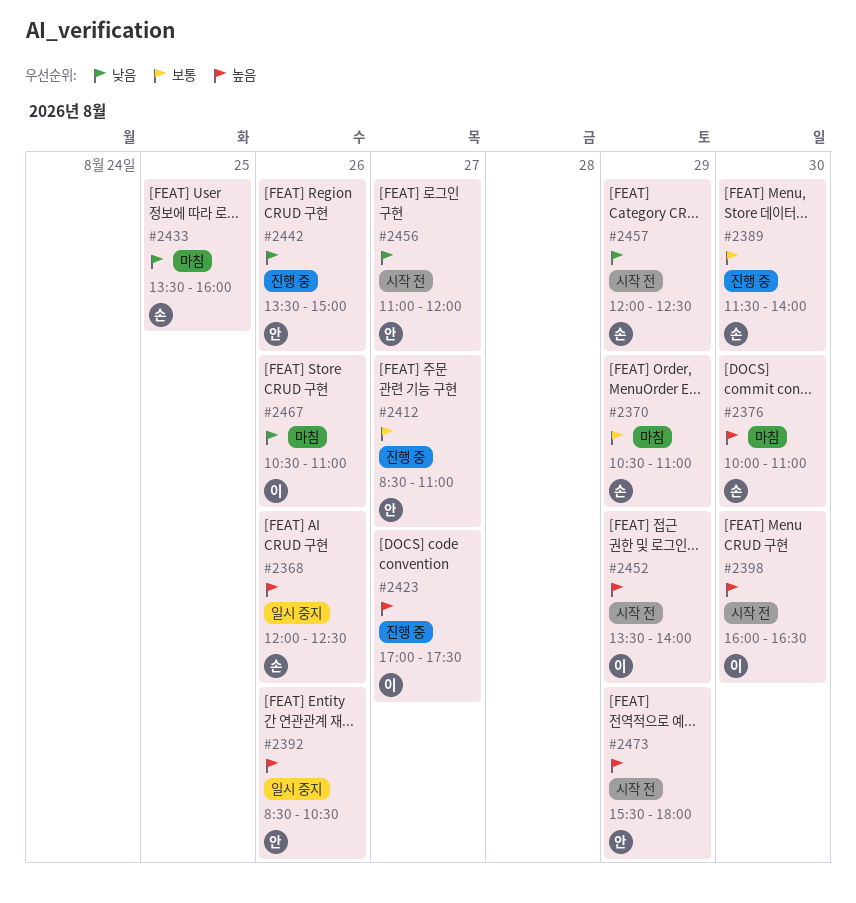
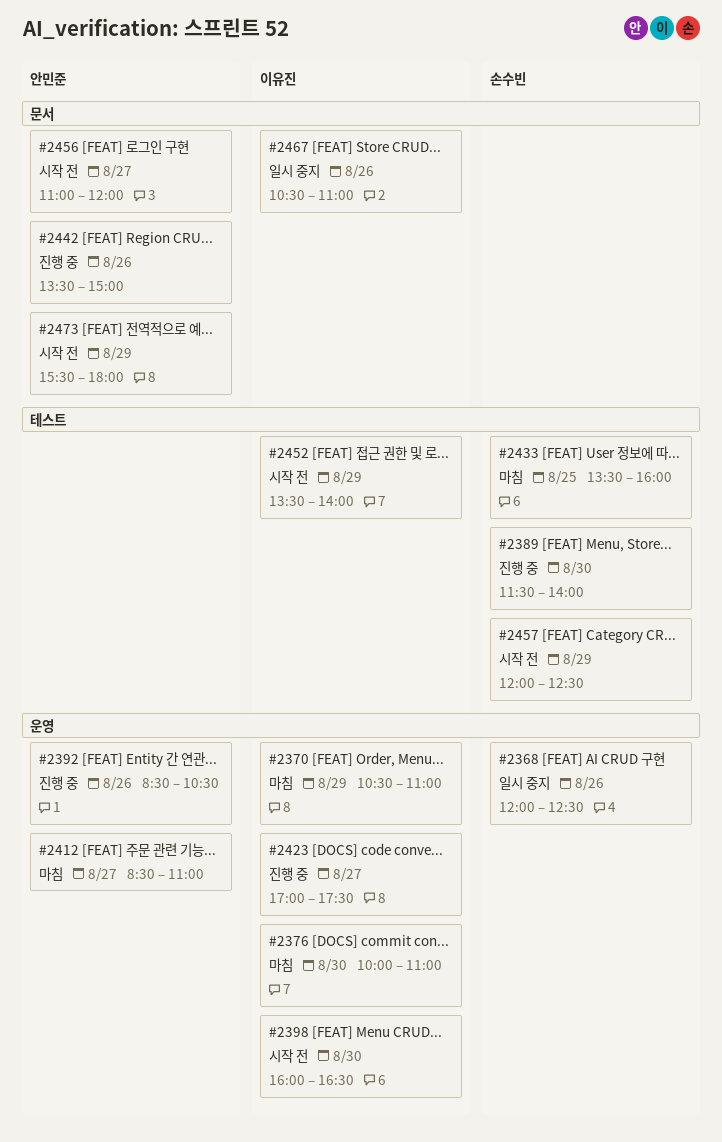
#2370, owner: 손수빈 -> 이유진
#2376, owner: 손수빈 -> 이유진
#2392, status: 일시 중지 -> 진행 중
#2412, status: 진행 중 -> 마침
#2467, status: 마침 -> 일시 중지

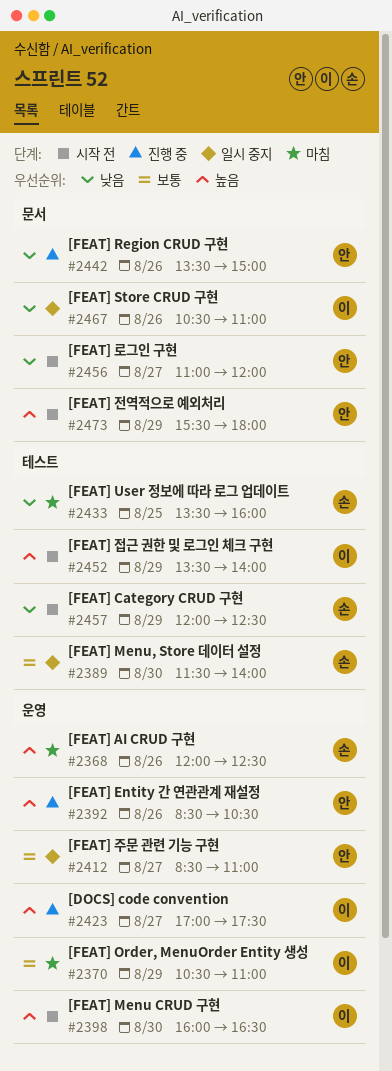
#2368, status: 일시 중지 -> 마침
#2376: present -> none
#2389, status: 진행 중 -> 일시 중지
#2412, status: 마침 -> 일시 중지

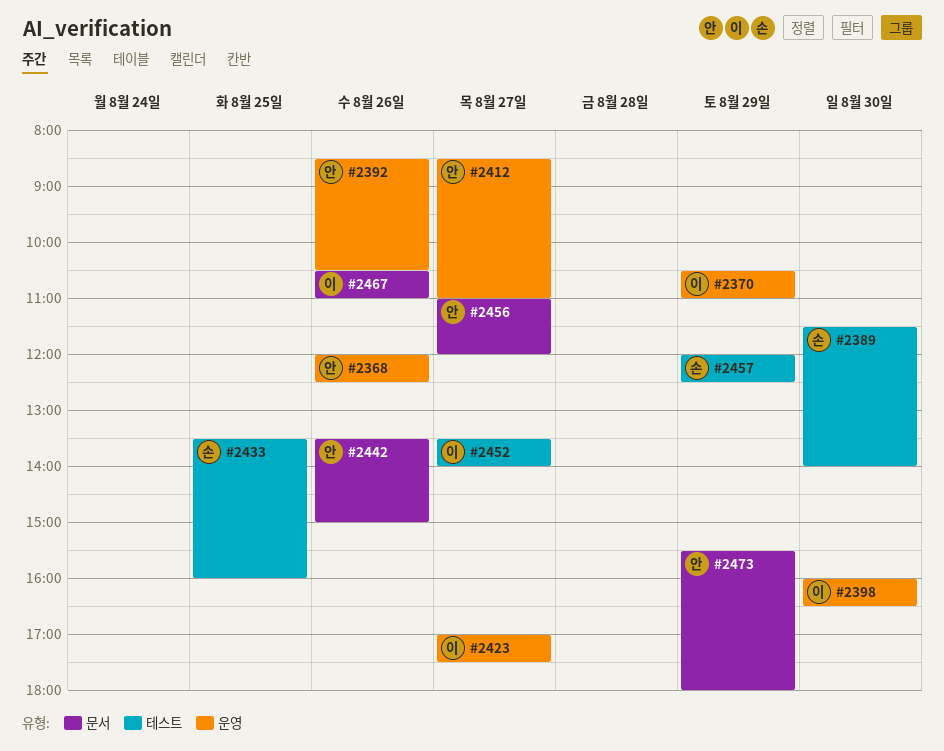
#2368, owner: 손 -> 안
#2452, day: Aug 29 -> Aug 27

